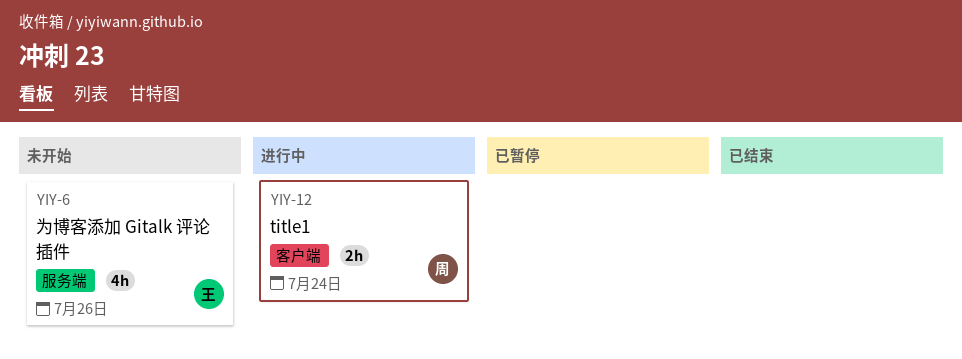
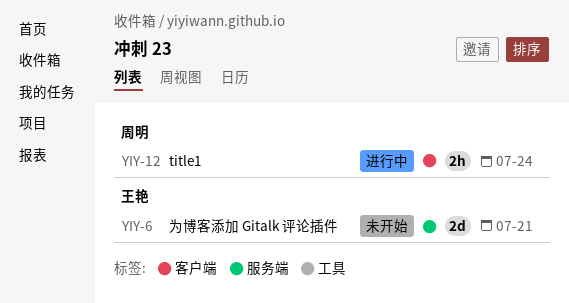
YIY-6, estimate: 4h -> 2d
YIY-6, due: Jul 26 -> Jul 21

